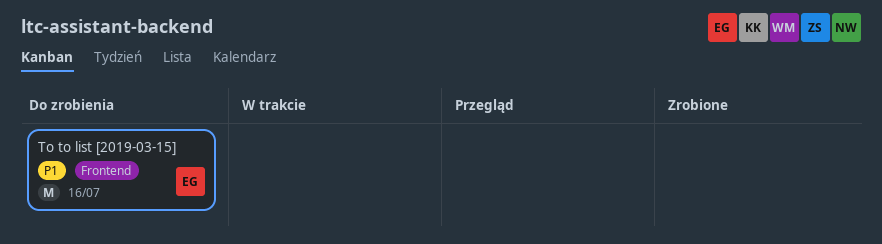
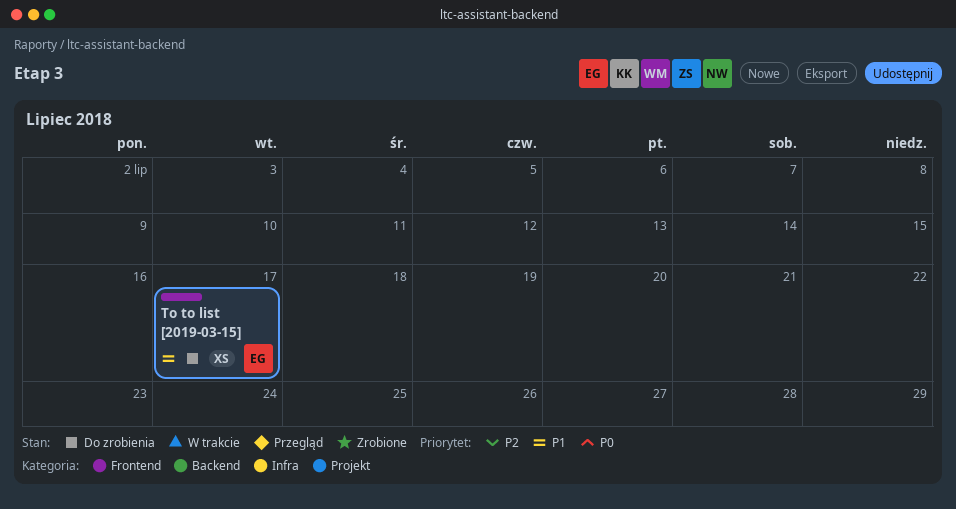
To to list [2019-03-15], estimate: M -> XS
To to list [2019-03-15], due: Jul 16 -> Jul 17

